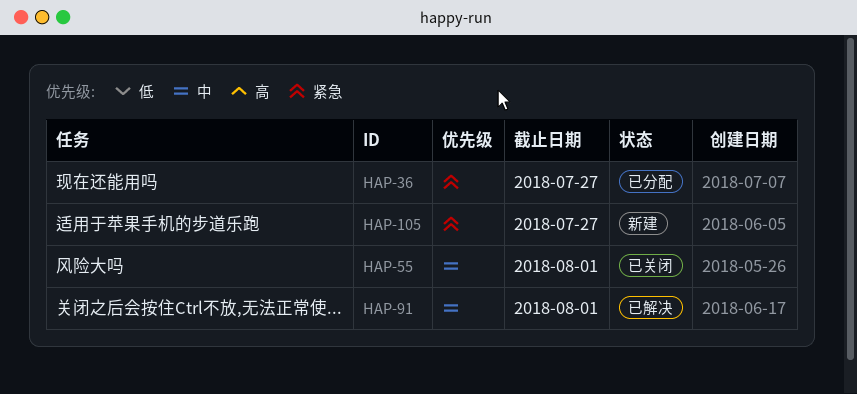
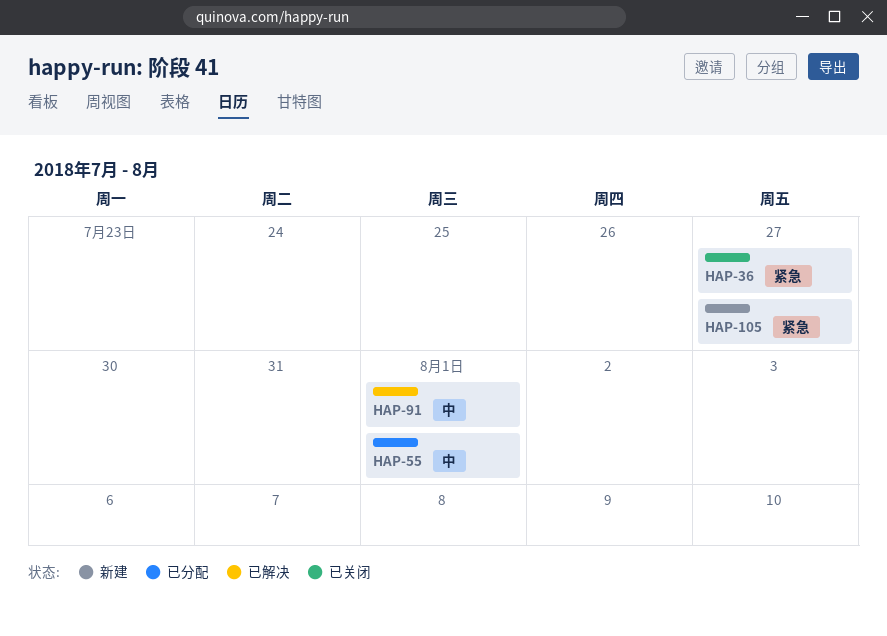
HAP-36, status: 已分配 -> 已关闭
HAP-55, status: 已关闭 -> 已分配

